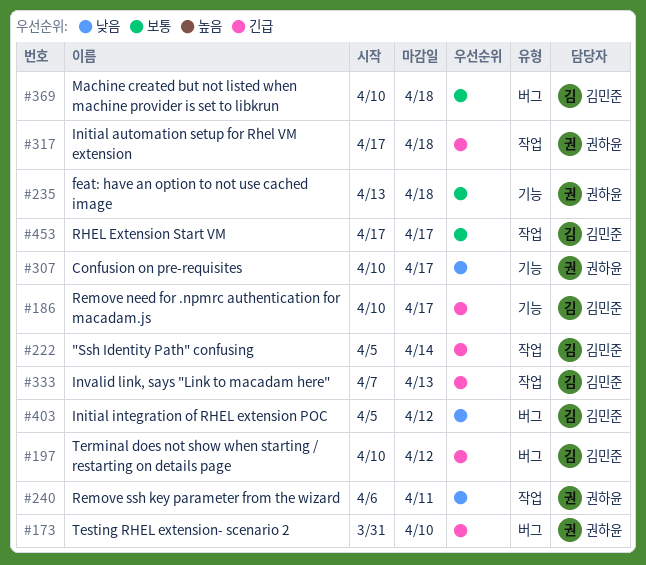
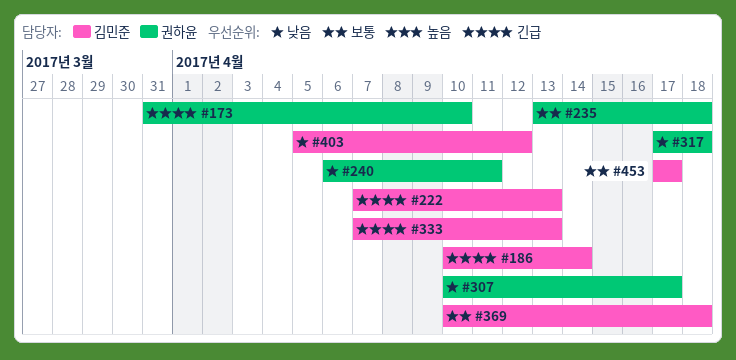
#186, due: Apr 17 -> Apr 14
#197: present -> none
#222, start: Apr 5 -> Apr 7
#222, due: Apr 14 -> Apr 13
#317, priority: 긴급 -> 낮음

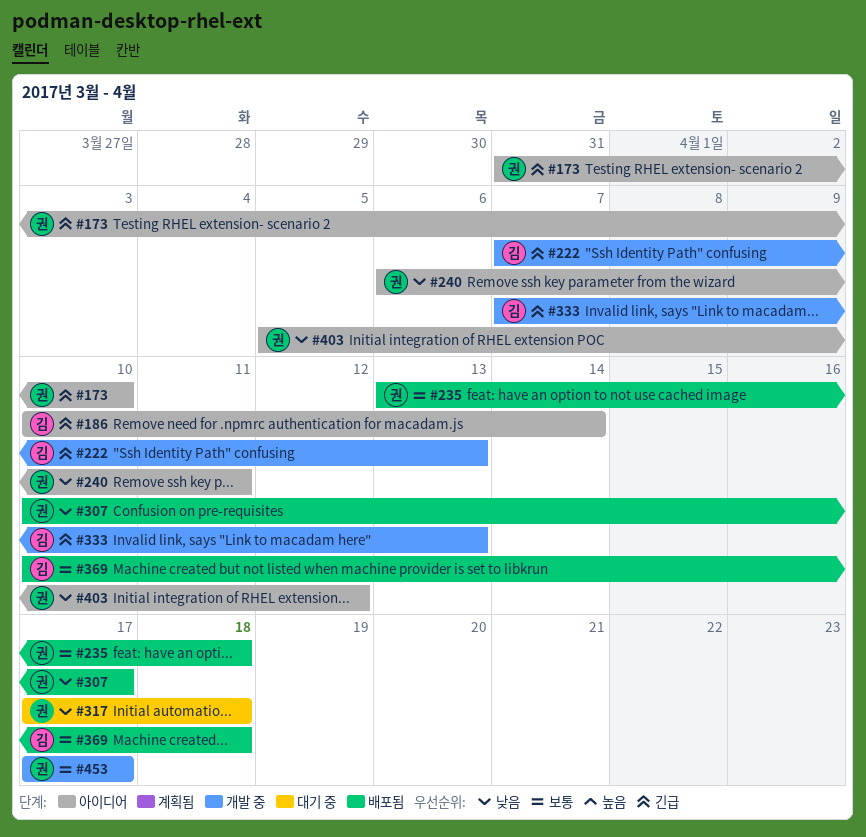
#403, owner: 김민준 -> 권하윤
#453, owner: 김민준 -> 권하윤

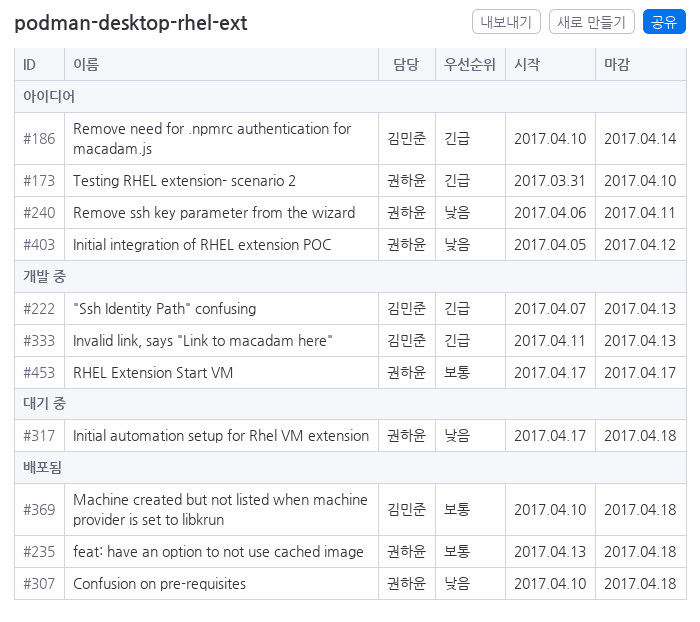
#307, due: Apr 17 -> Apr 18
#333, start: Apr 7 -> Apr 11

